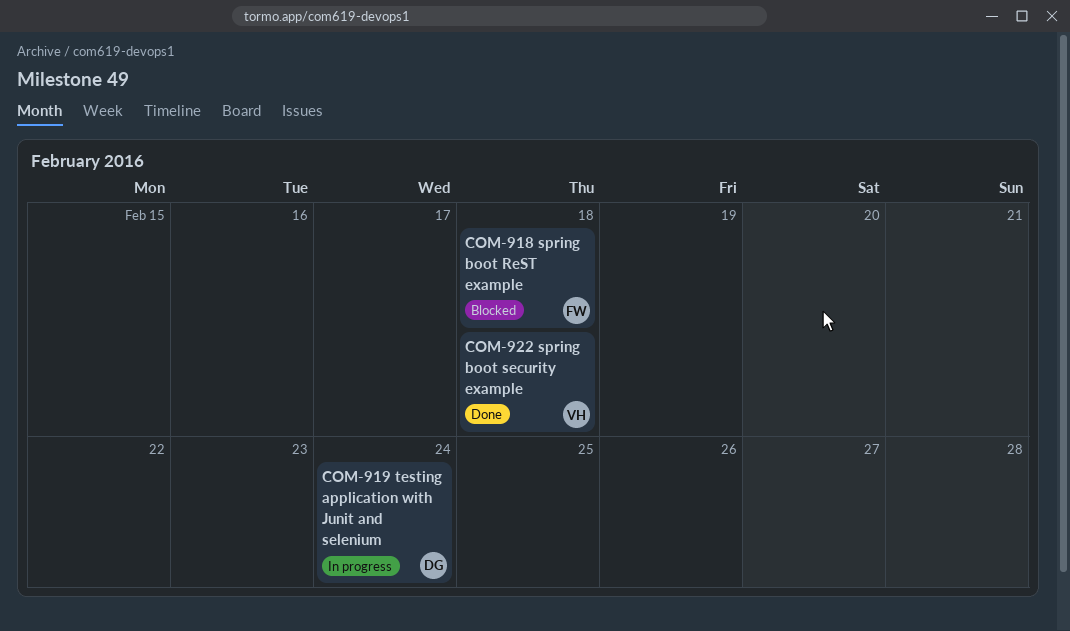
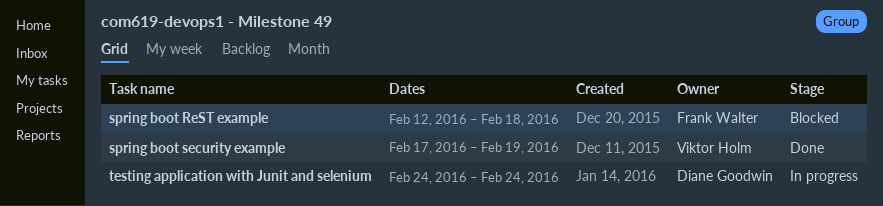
spring boot security example, due: Feb 18 -> Feb 19

